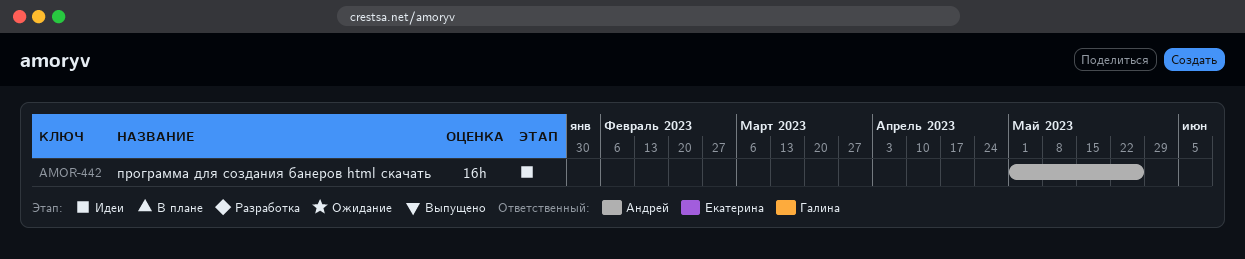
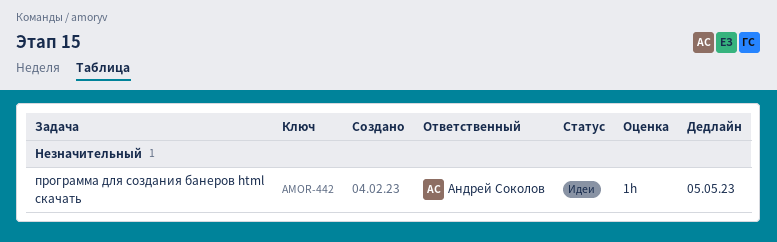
AMOR-442, estimate: 16h -> 1h
AMOR-442, due: May 26 -> May 5

